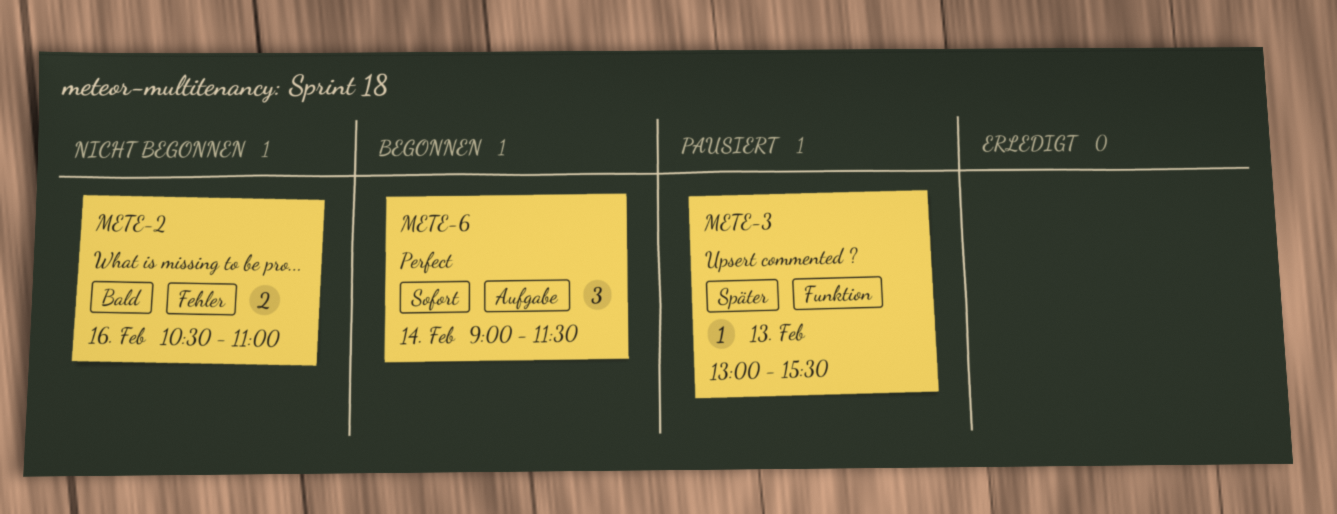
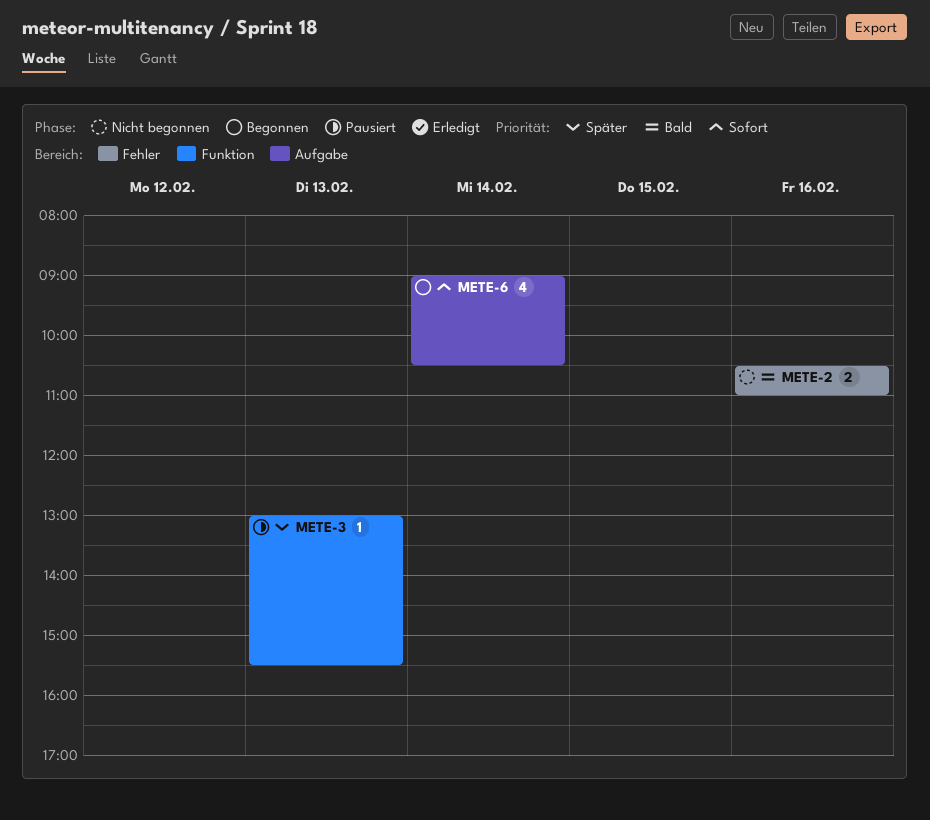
METE-6, estimate: 3 -> 4
METE-6, ends: 11:30 -> 10:30

